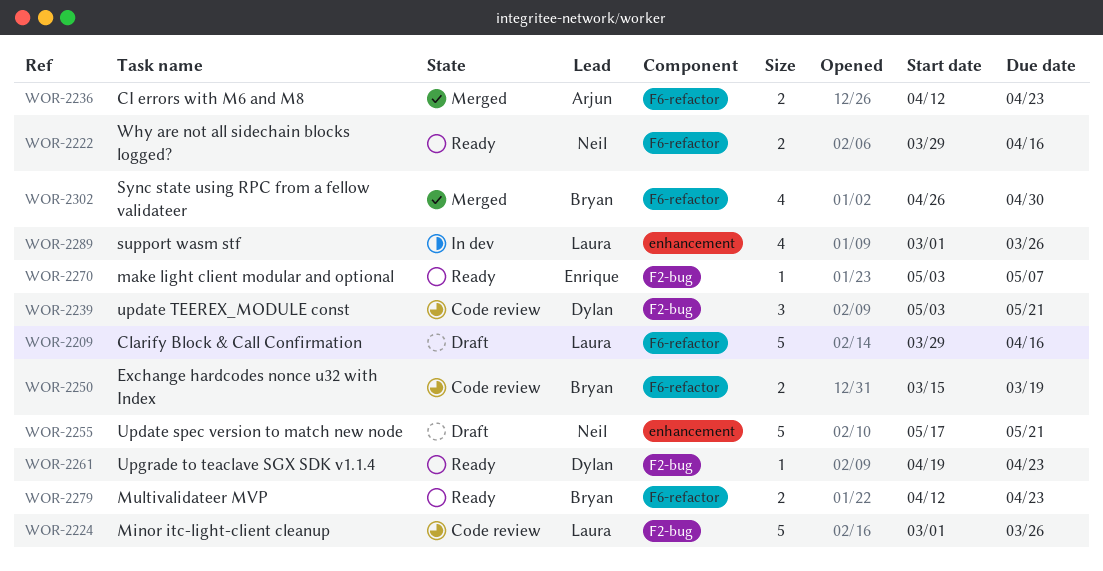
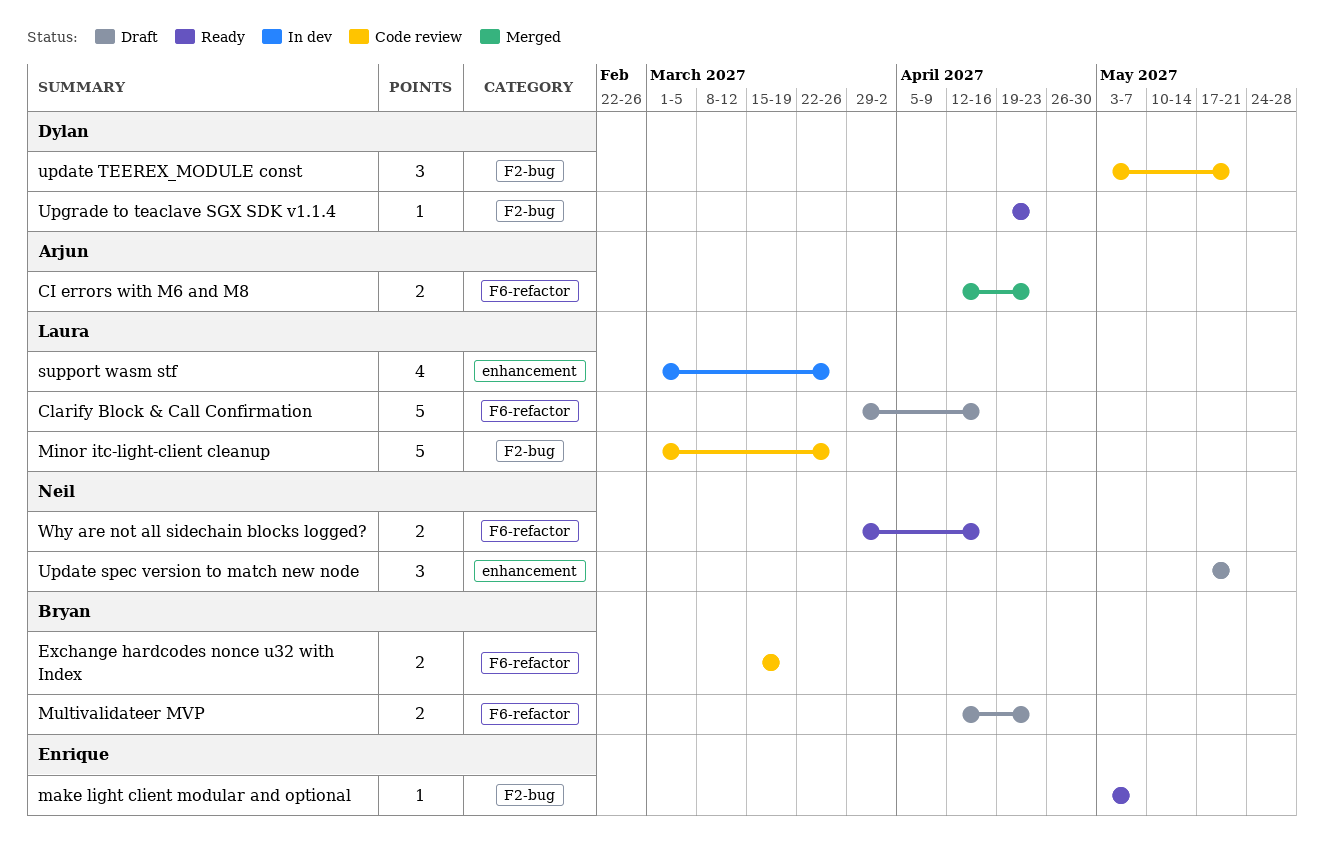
Multivalidateer MVP, status: Ready -> Draft
Sync state using RPC from a fellow validateer: present -> none
Update spec version to match new node, estimate: 5 -> 3

